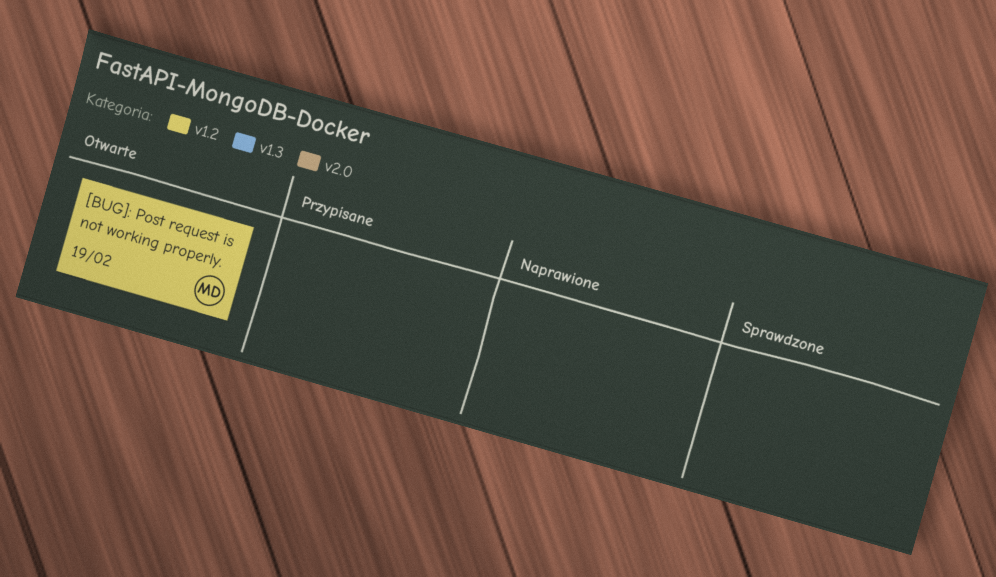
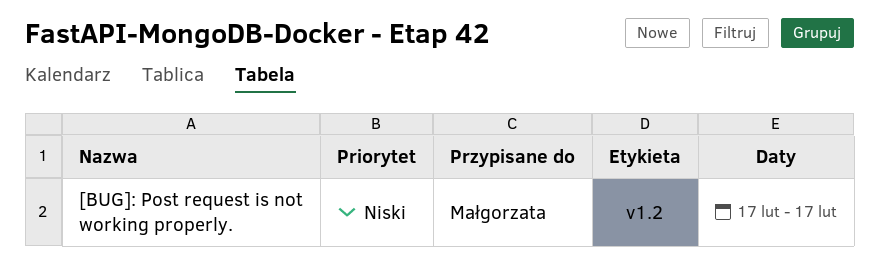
[BUG]: Post request is not working properly., due: Feb 19 -> Feb 17

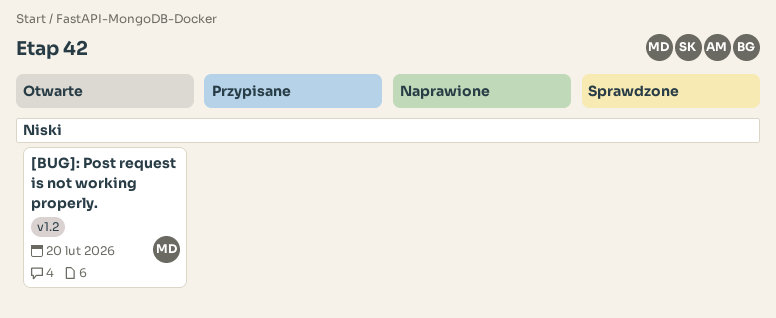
[BUG]: Post request is not working properly., due: Feb 17 -> Feb 20

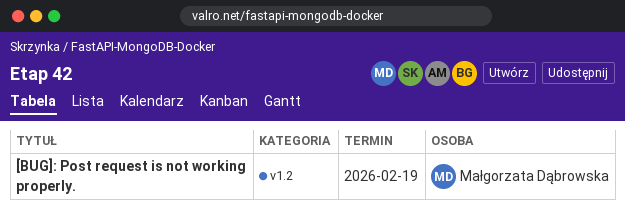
[BUG]: Post request is not working properly., due: Feb 20 -> Feb 19

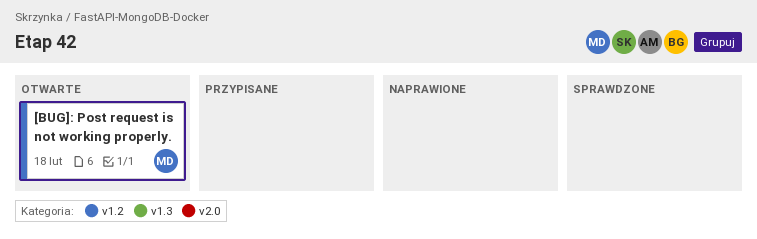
[BUG]: Post request is not working properly., due: Feb 19 -> Feb 18

